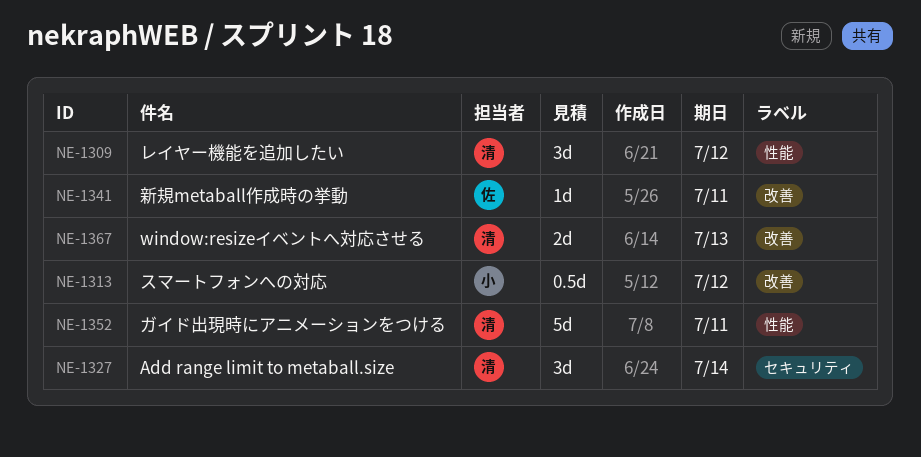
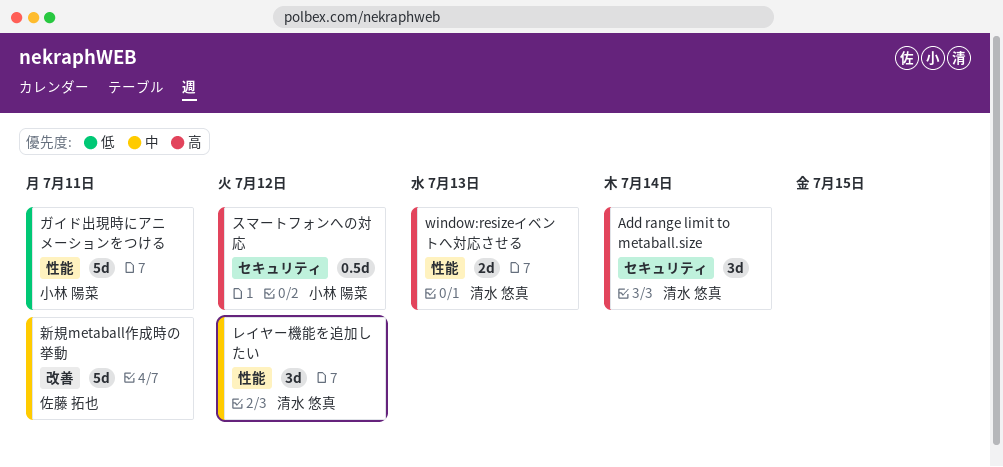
window:resizeイベントへ対応させる, label: 改善 -> 性能
ガイド出現時にアニメーションをつける, owner: 清水 悠真 -> 小林 陽菜
スマートフォンへの対応, label: 改善 -> セキュリティ
新規metaball作成時の挙動, estimate: 1d -> 5d

